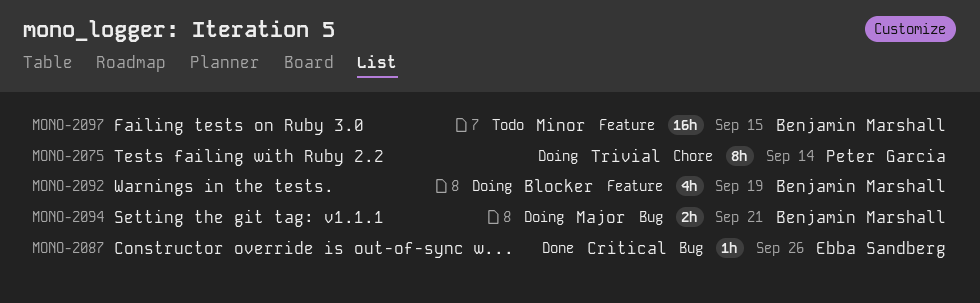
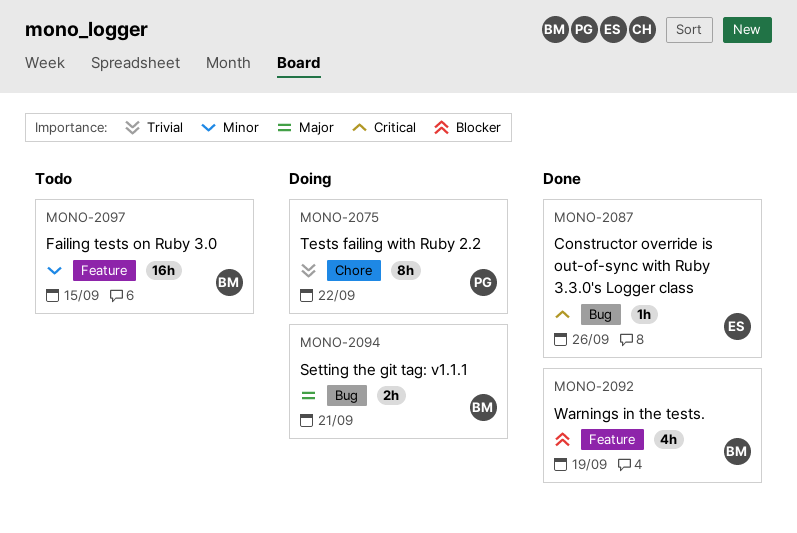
MONO-2075, due: Sep 14 -> Sep 22
MONO-2092, status: Doing -> Done

